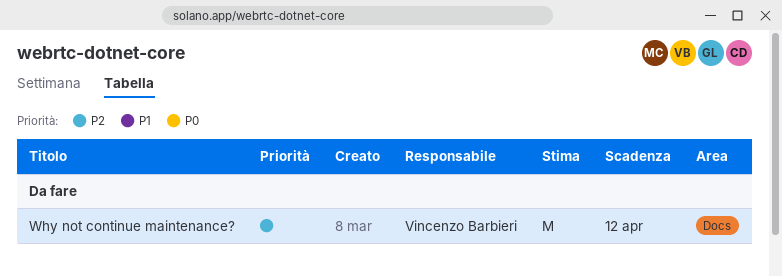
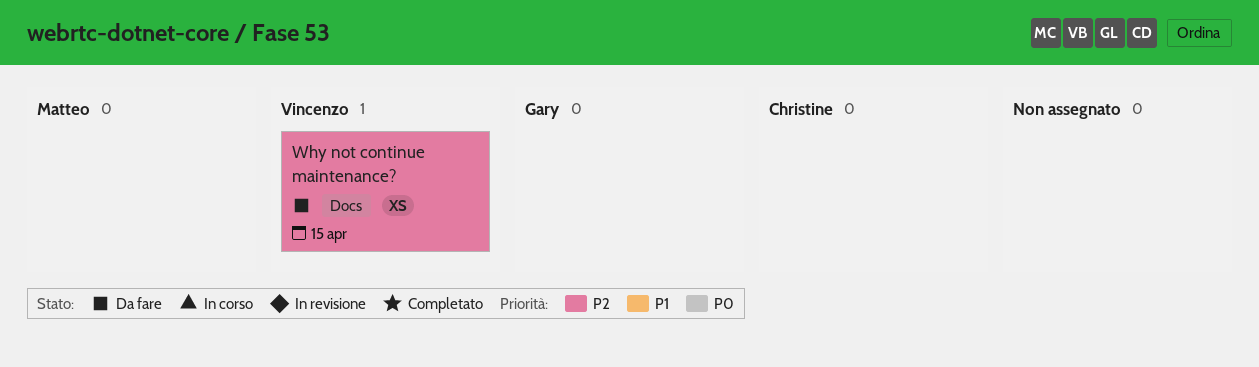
Why not continue maintenance?, estimate: M -> XS
Why not continue maintenance?, due: Apr 12 -> Apr 15

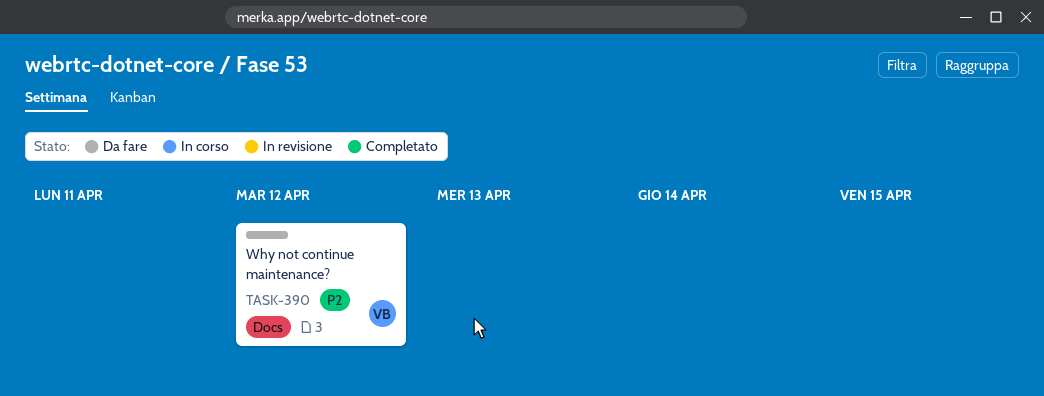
Why not continue maintenance?, due: Apr 15 -> Apr 12

